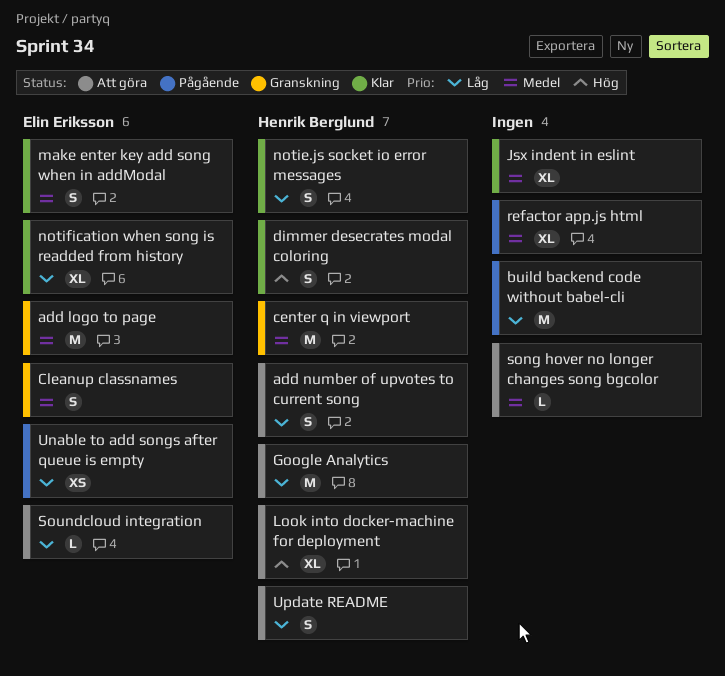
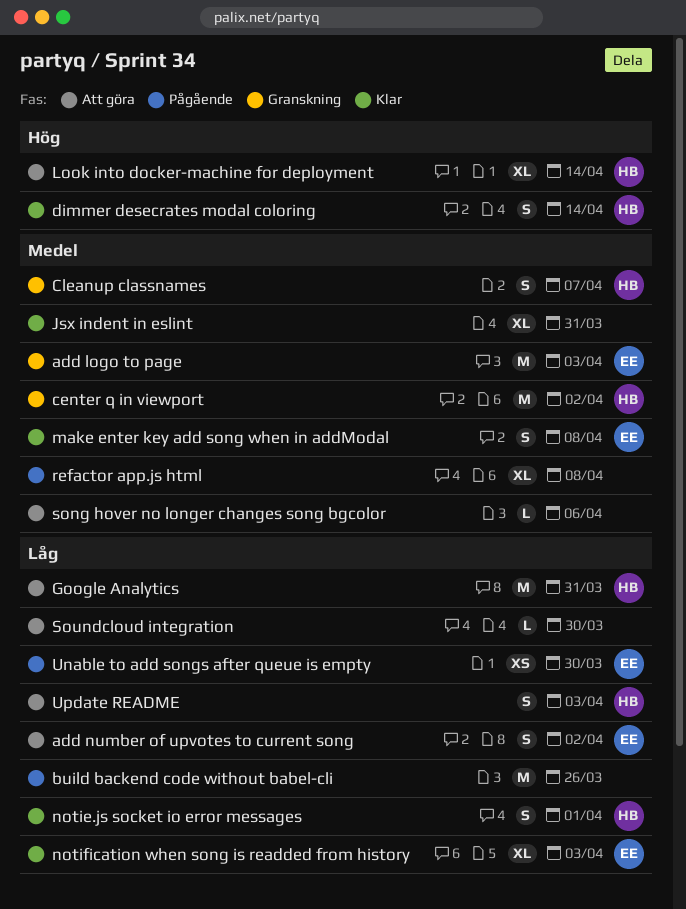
add number of upvotes to current song, owner: Henrik Berglund -> Elin Eriksson
Cleanup classnames, owner: Elin Eriksson -> Henrik Berglund
Soundcloud integration, owner: Elin Eriksson -> none

